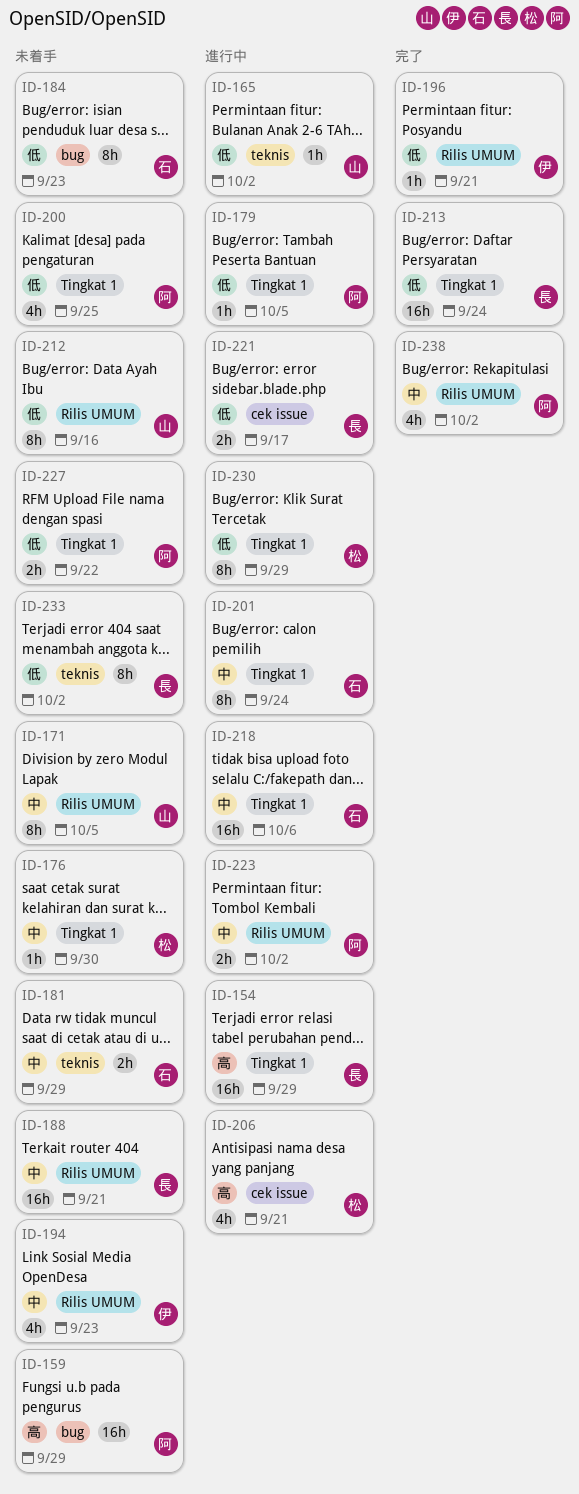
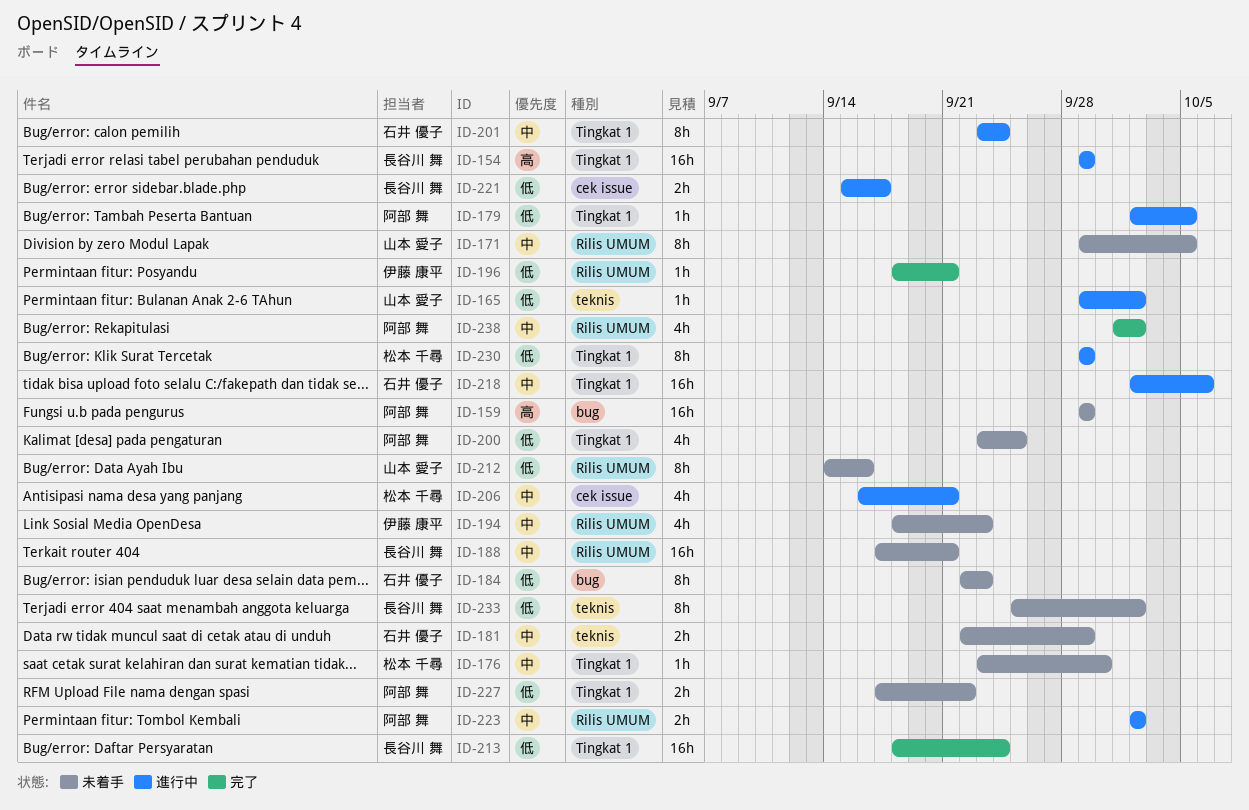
ID-206, priority: 高 -> 中

